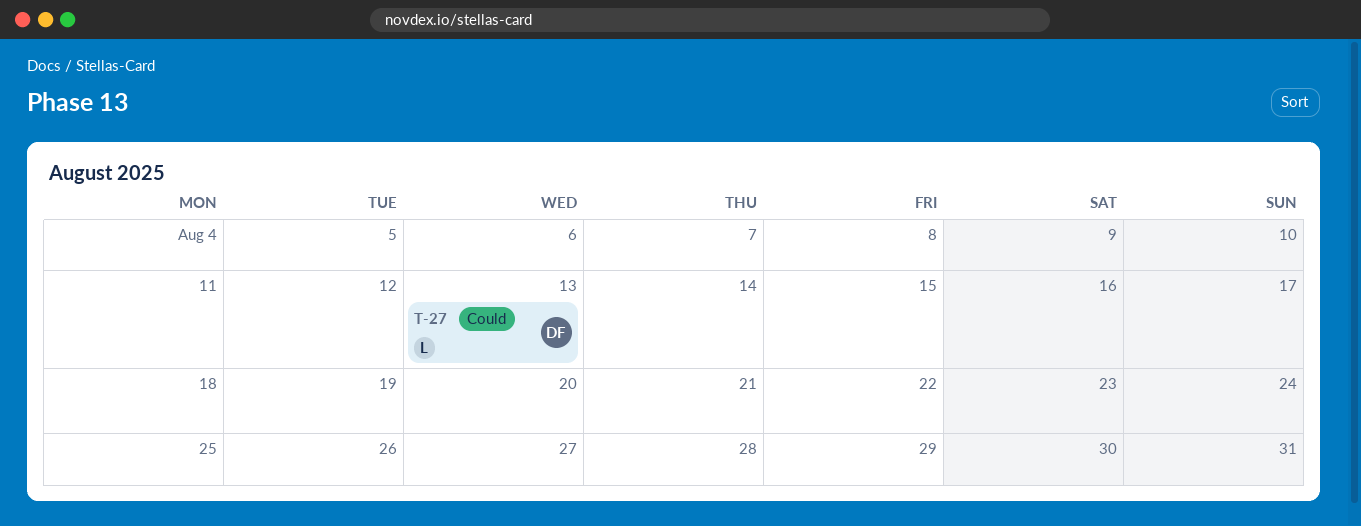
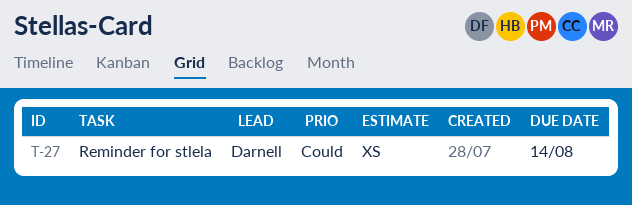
T-27, estimate: L -> XS
T-27, due: Aug 13 -> Aug 14

